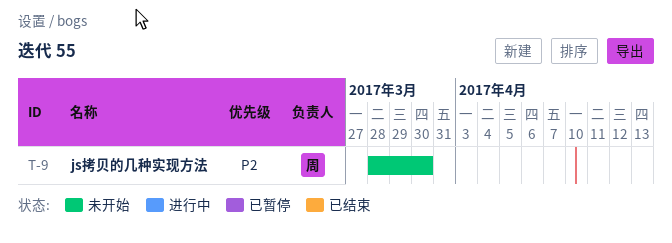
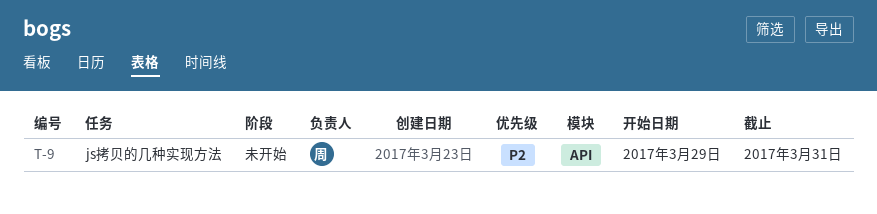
T-9, start: Mar 28 -> Mar 29
T-9, due: Mar 30 -> Mar 31

